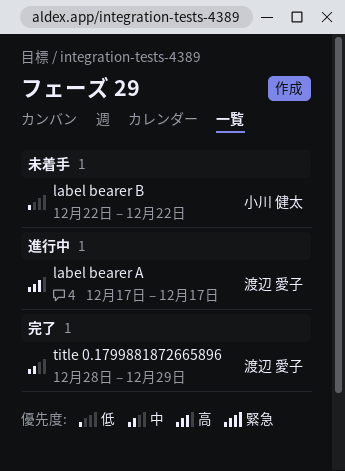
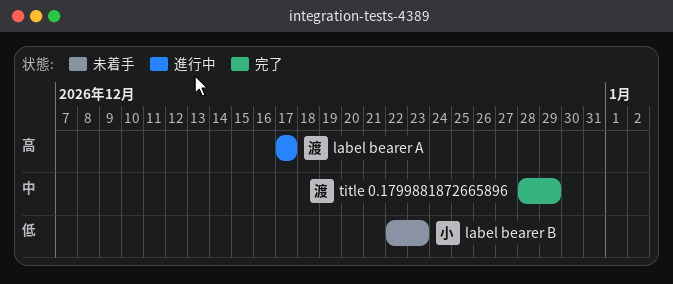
label bearer B, due: Dec 22 -> Dec 23

